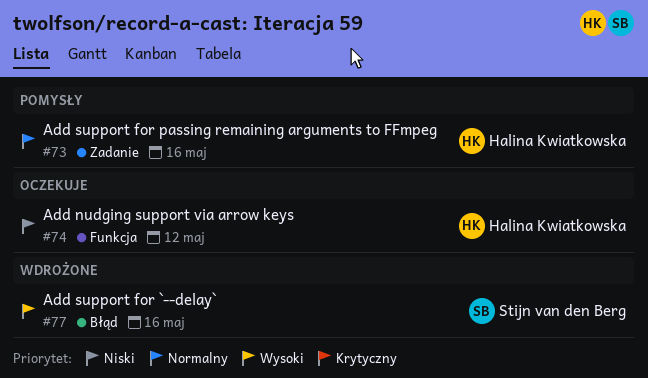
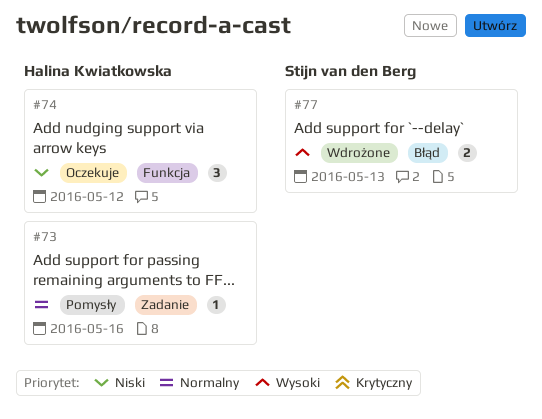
#77, due: May 16 -> May 13

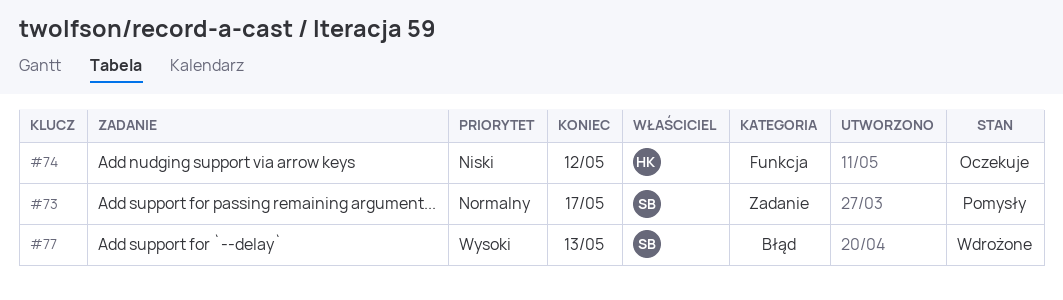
#73, owner: Halina Kwiatkowska -> Stijn van den Berg
#73, due: May 16 -> May 17

